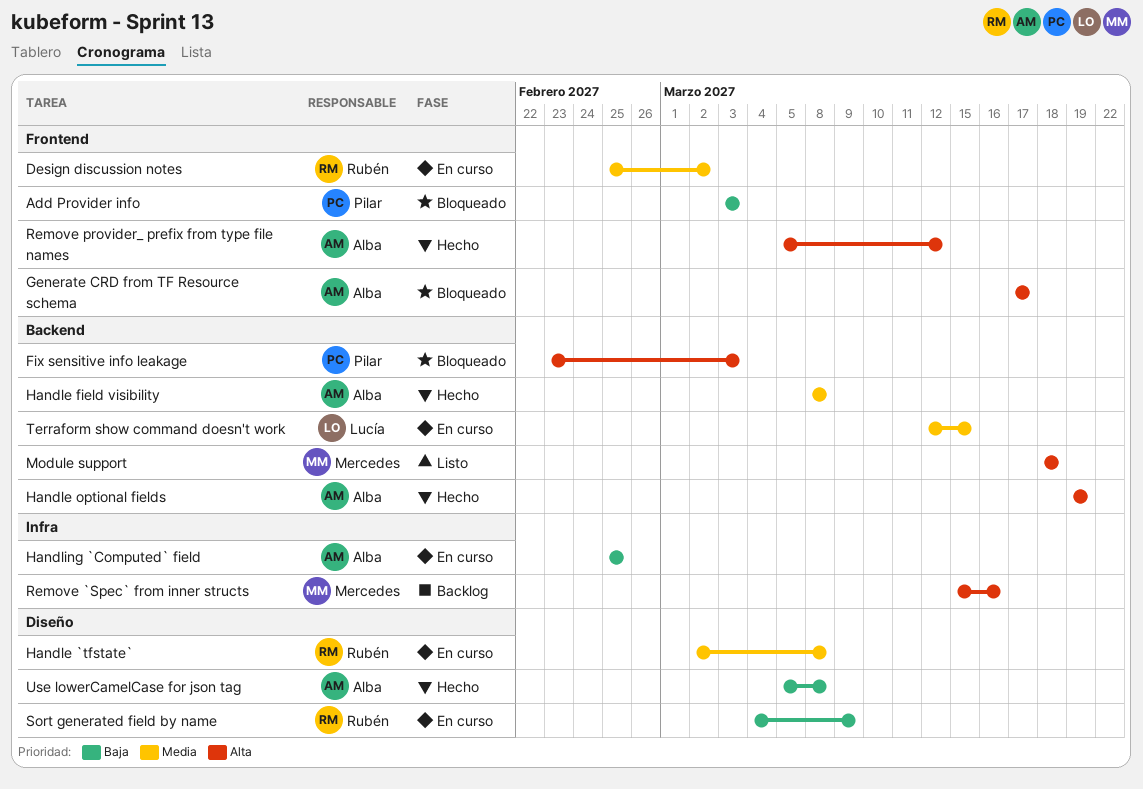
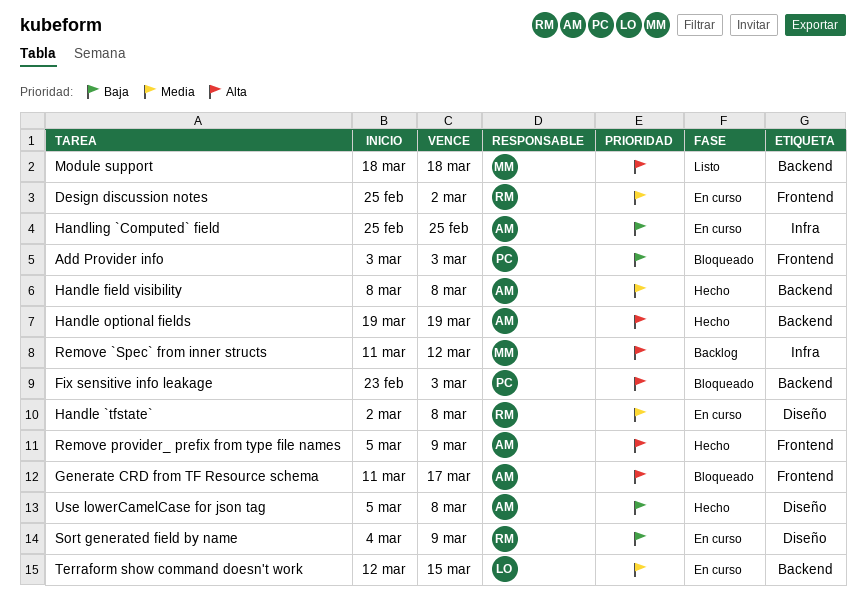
Generate CRD from TF Resource schema, start: Mar 17 -> Mar 11
Remove `Spec` from inner structs, start: Mar 15 -> Mar 11
Remove `Spec` from inner structs, due: Mar 16 -> Mar 12
Remove provider_ prefix from type file names, due: Mar 12 -> Mar 9

